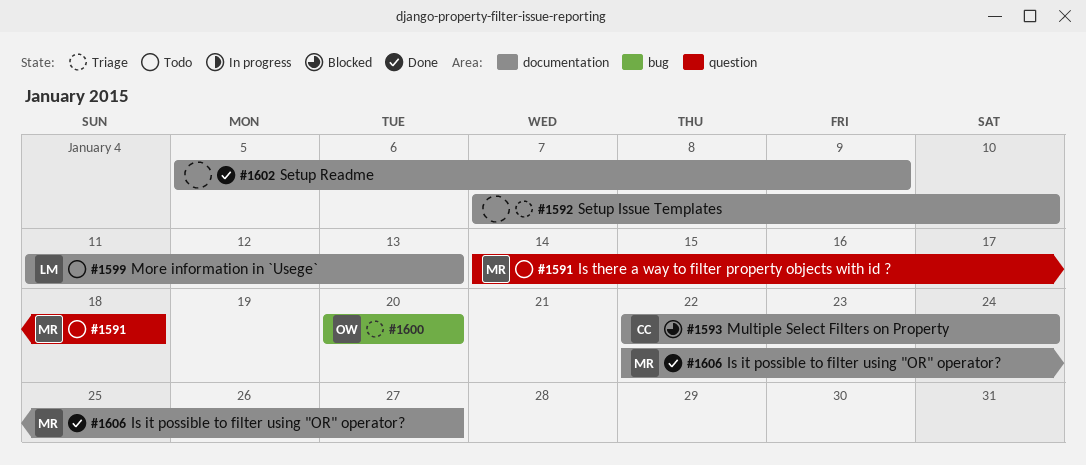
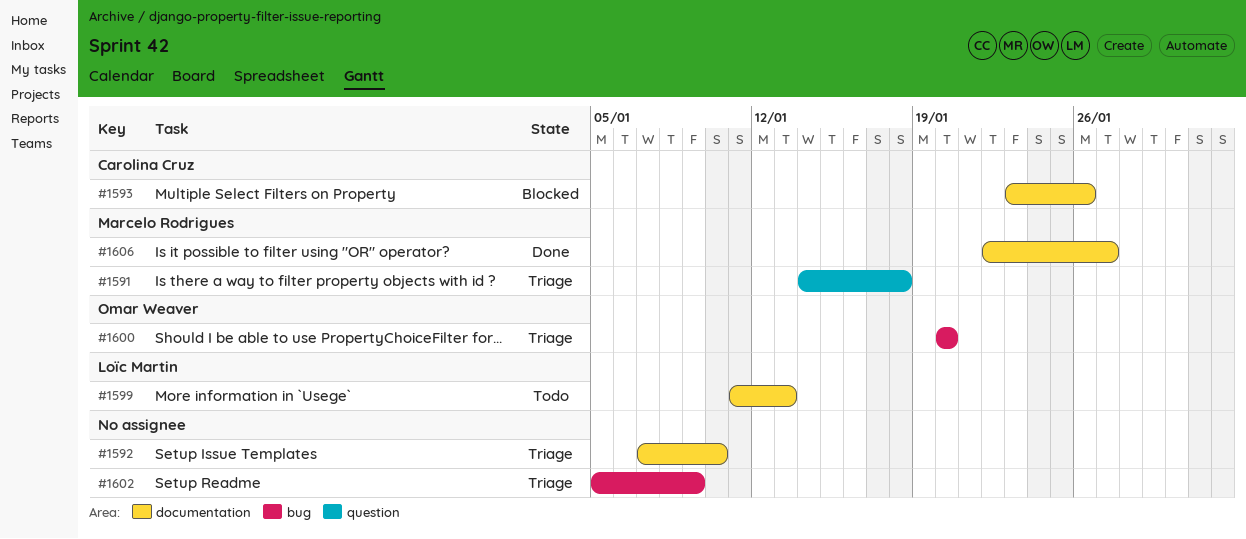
#1591, status: Todo -> Triage
#1593, start: Jan 22 -> Jan 23
#1593, due: Jan 24 -> Jan 26
#1602, status: Done -> Triage
#1602, label: documentation -> bug

